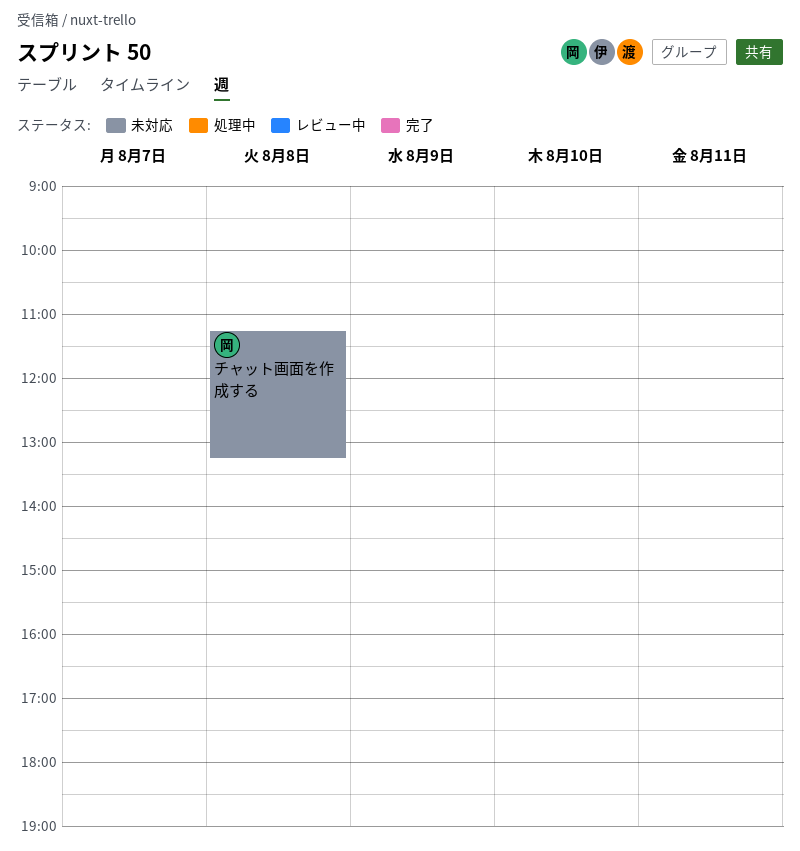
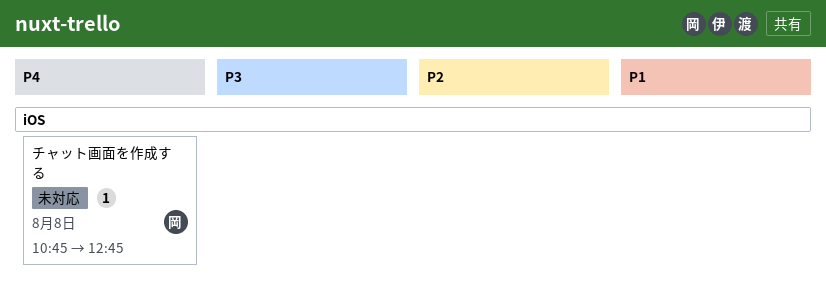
チャット画面を作成する, begins: 11:15 -> 10:45
チャット画面を作成する, ends: 13:15 -> 12:45

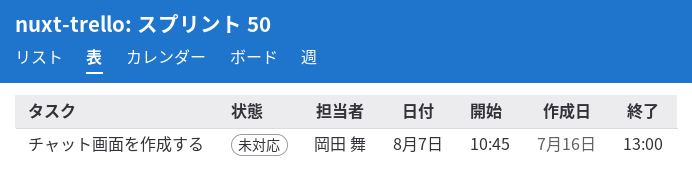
チャット画面を作成する, day: Aug 8 -> Aug 7
チャット画面を作成する, ends: 12:45 -> 13:00

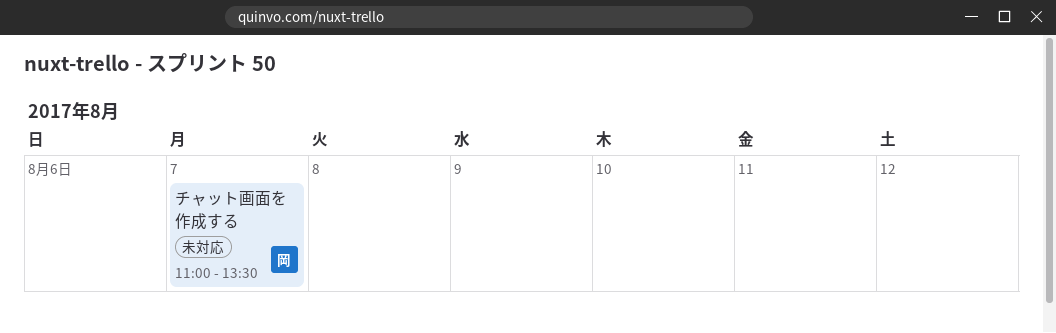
チャット画面を作成する, begins: 10:45 -> 11:00
チャット画面を作成する, ends: 13:00 -> 13:30

